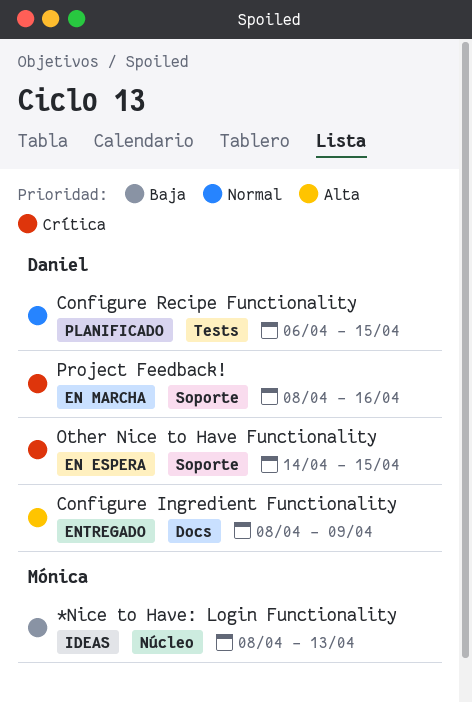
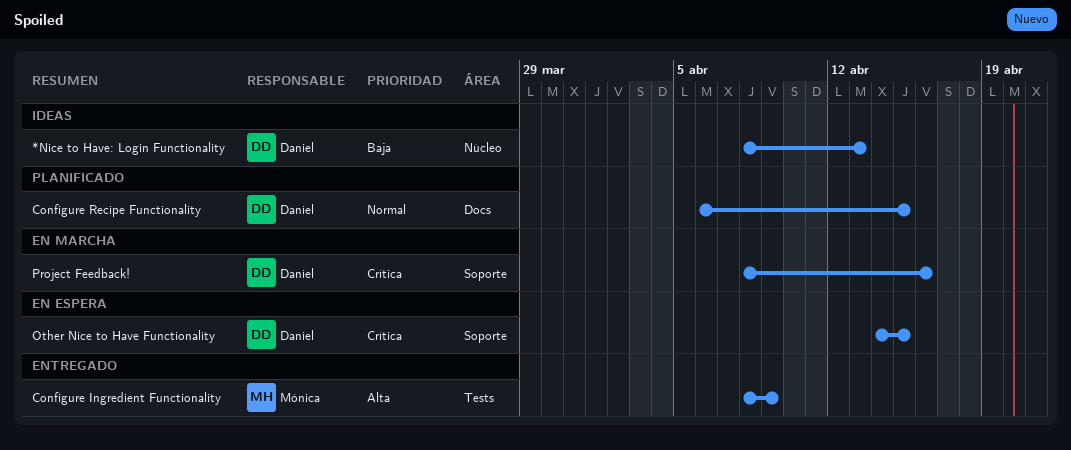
*Nice to Have: Login Functionality, owner: Mónica -> Daniel
Configure Ingredient Functionality, owner: Daniel -> Mónica
Configure Ingredient Functionality, label: Docs -> Tests
Configure Recipe Functionality, label: Tests -> Docs

